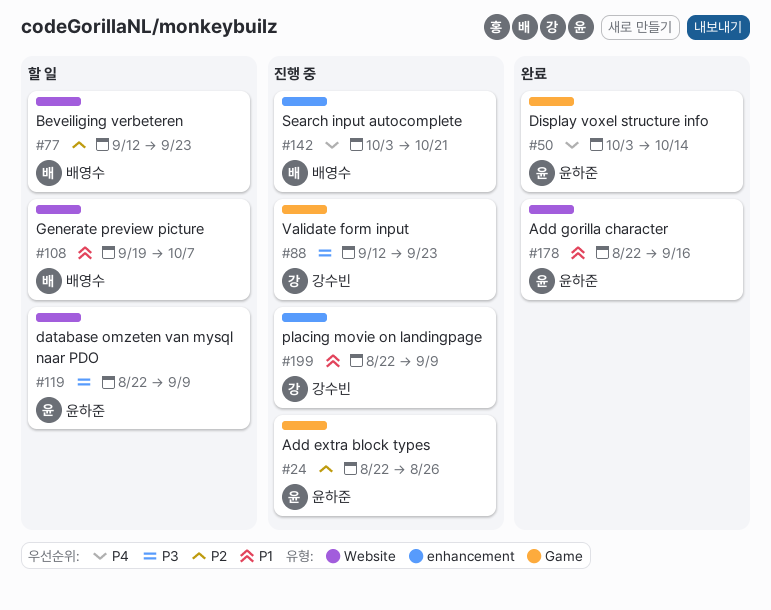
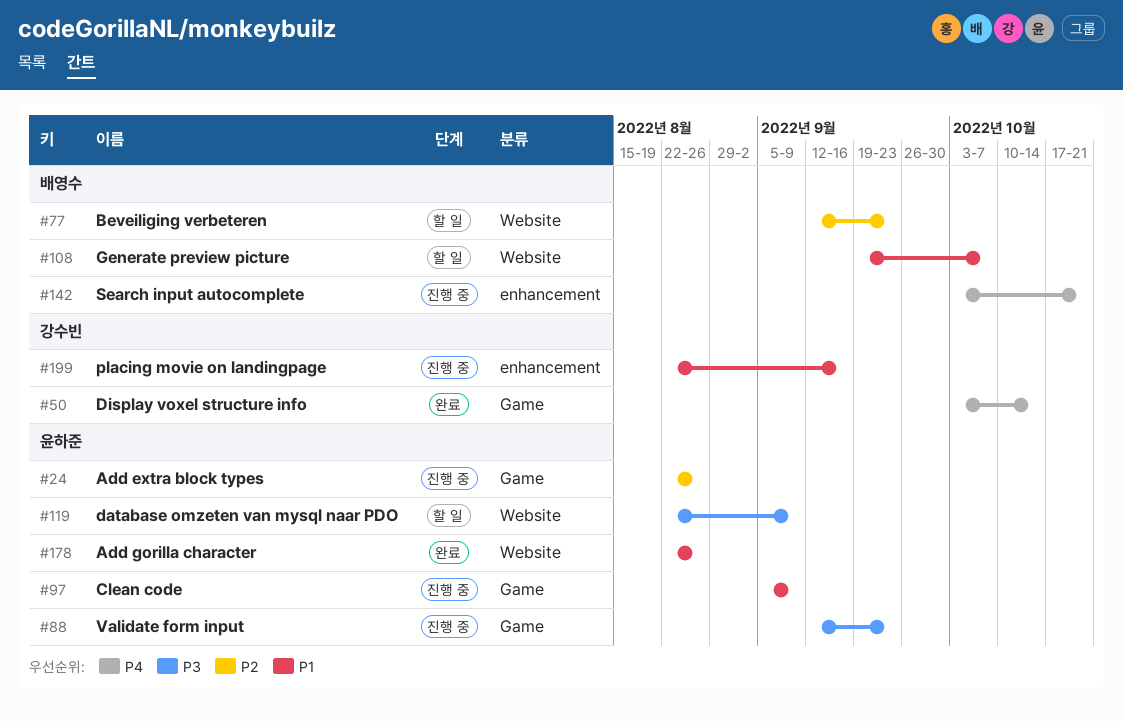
#50, owner: 윤하준 -> 강수빈
#88, owner: 강수빈 -> 윤하준
#97: none -> present
#178, due: Sep 16 -> Aug 26
#199, due: Sep 9 -> Sep 16

